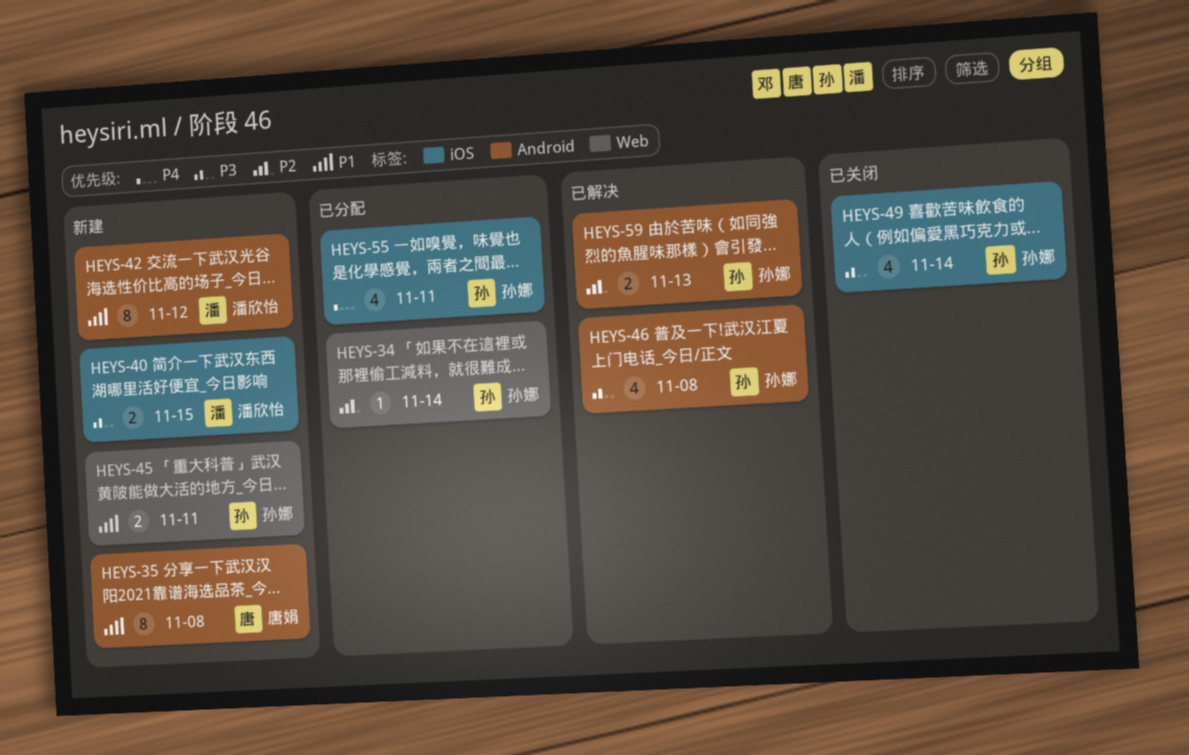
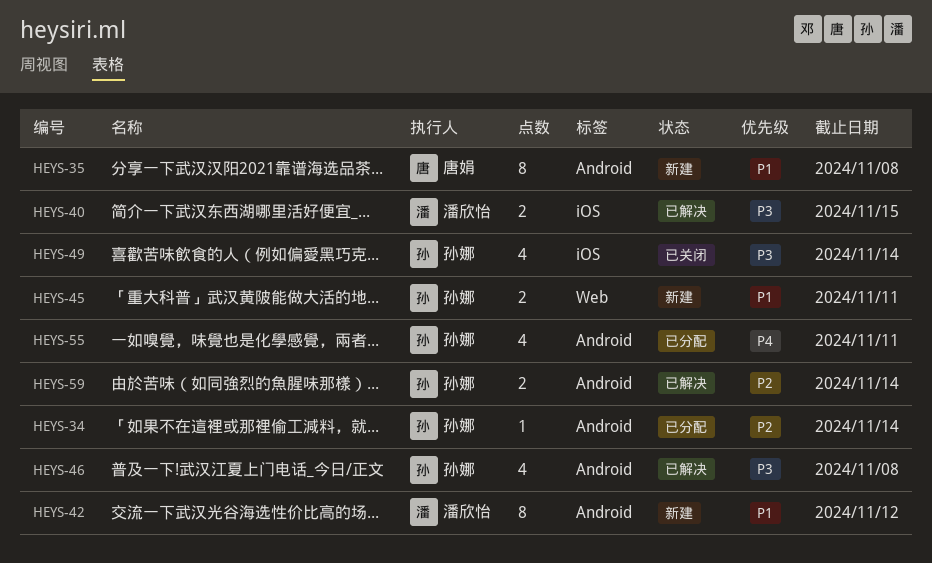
HEYS-34, label: Web -> Android
HEYS-40, status: 新建 -> 已解决
HEYS-55, label: iOS -> Android
HEYS-59, due: Nov 13 -> Nov 14

